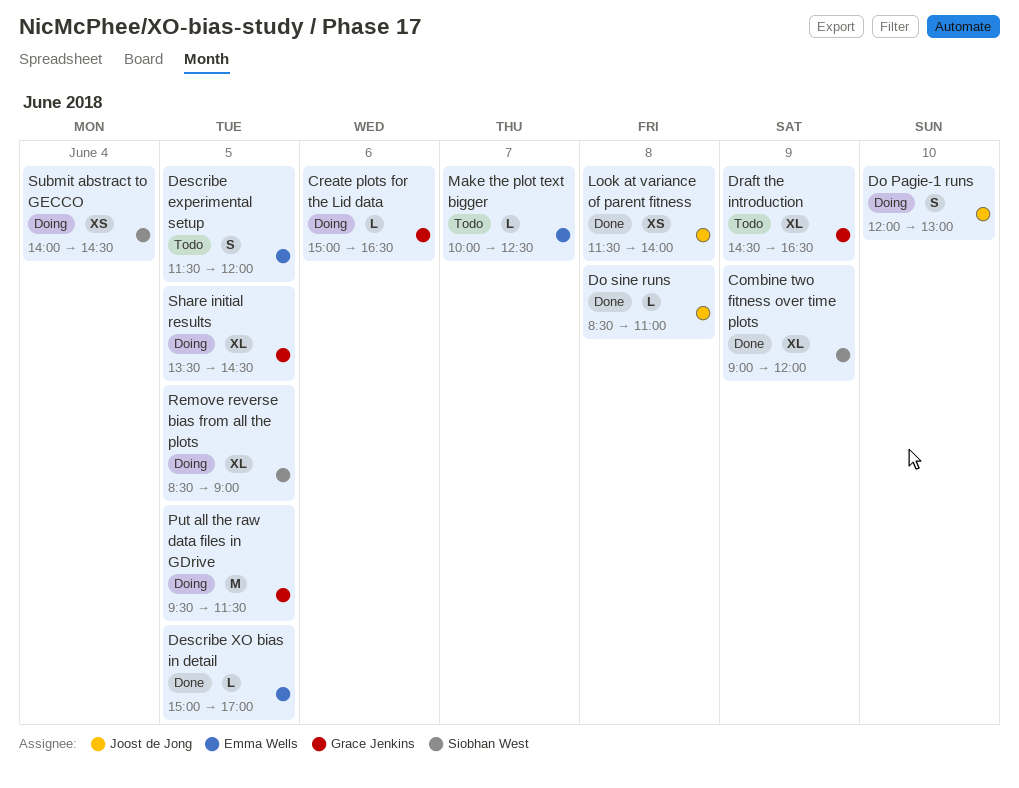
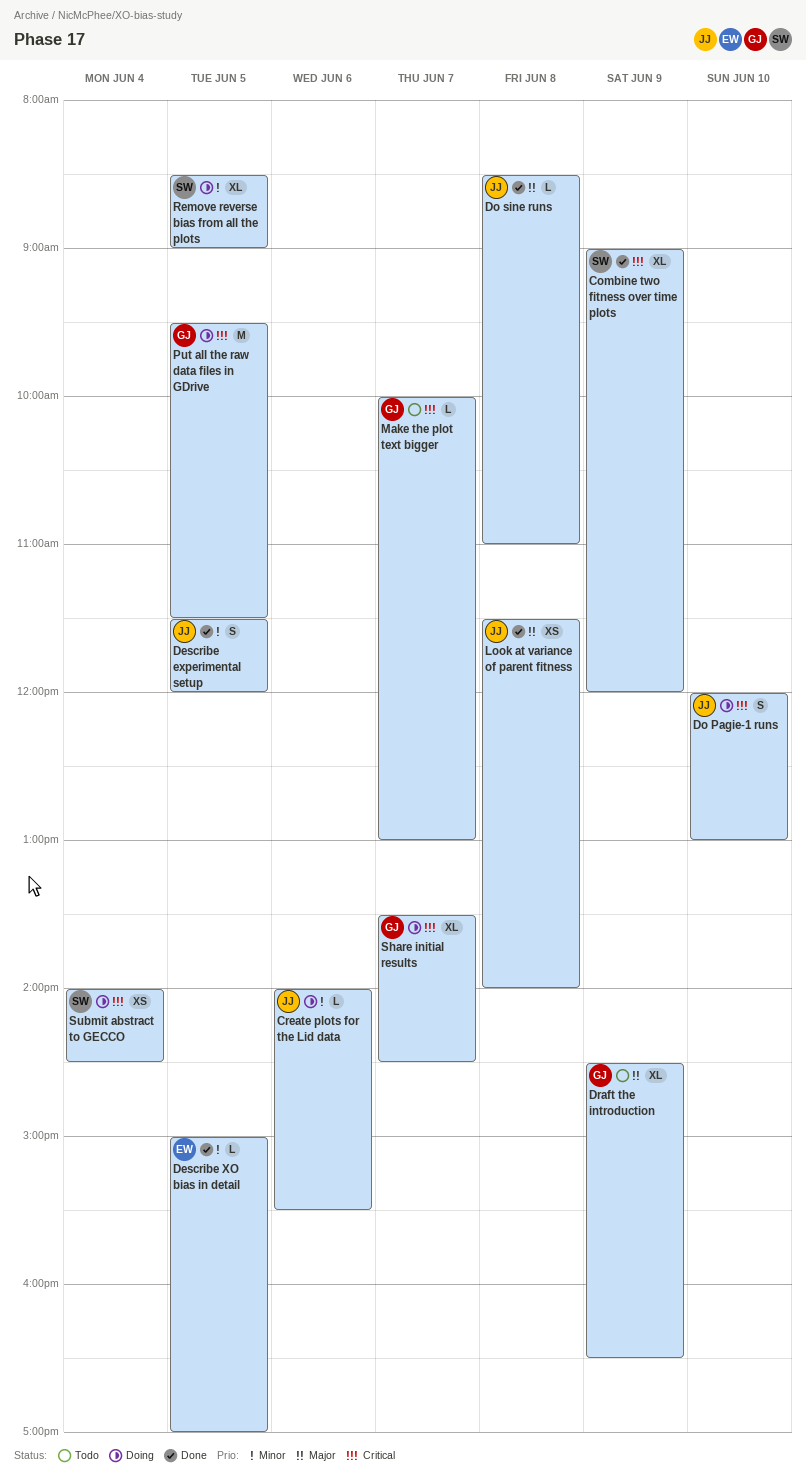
Create plots for the Lid data, owner: Grace Jenkins -> Joost de Jong
Create plots for the Lid data, begins: 15:00 -> 14:00
Create plots for the Lid data, ends: 16:30 -> 15:30
Describe experimental setup, status: Todo -> Done
Describe experimental setup, owner: Emma Wells -> Joost de Jong
Make the plot text bigger, owner: Emma Wells -> Grace Jenkins
Make the plot text bigger, ends: 12:30 -> 13:00
Share initial results, day: Jun 5 -> Jun 7

